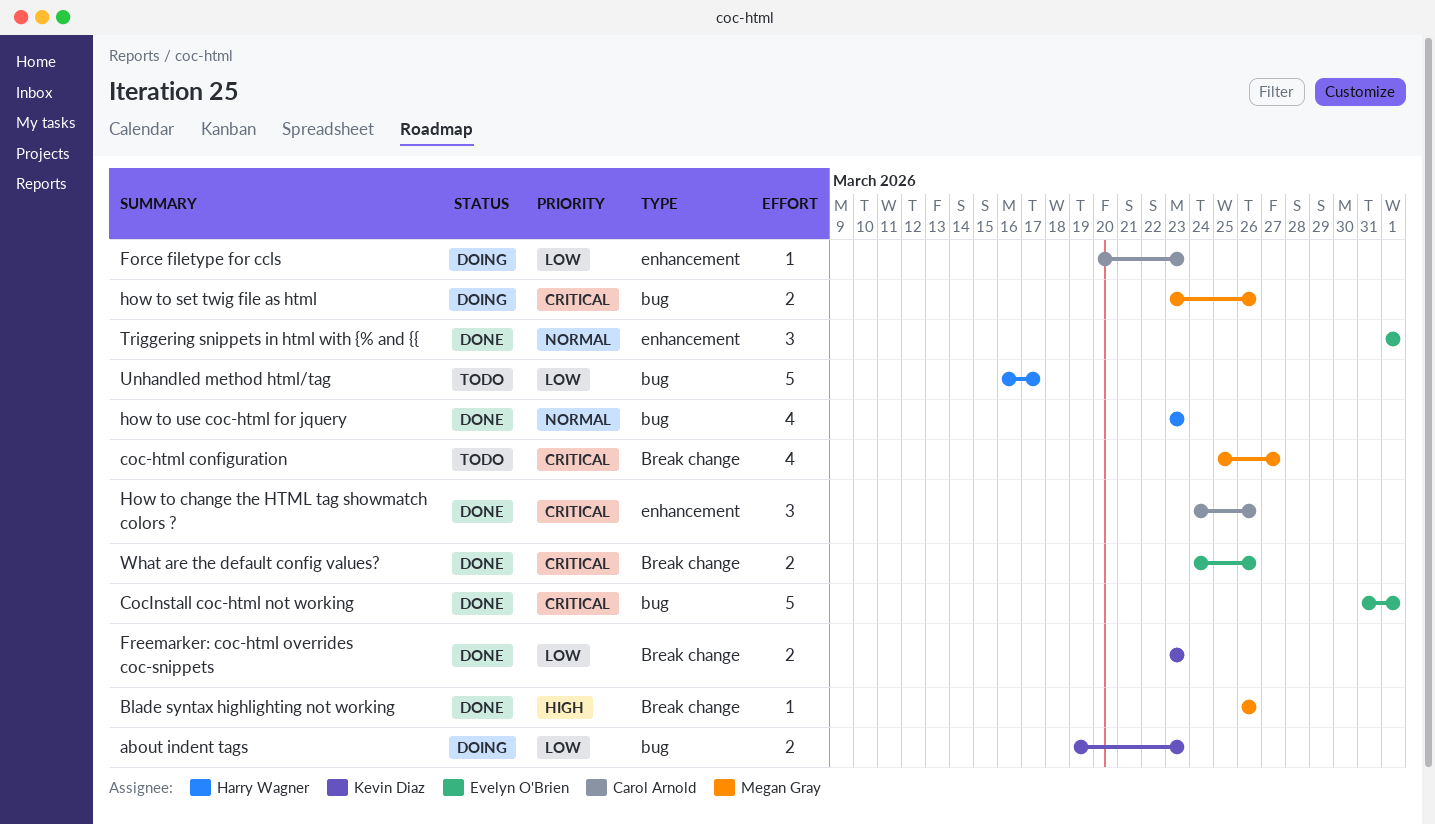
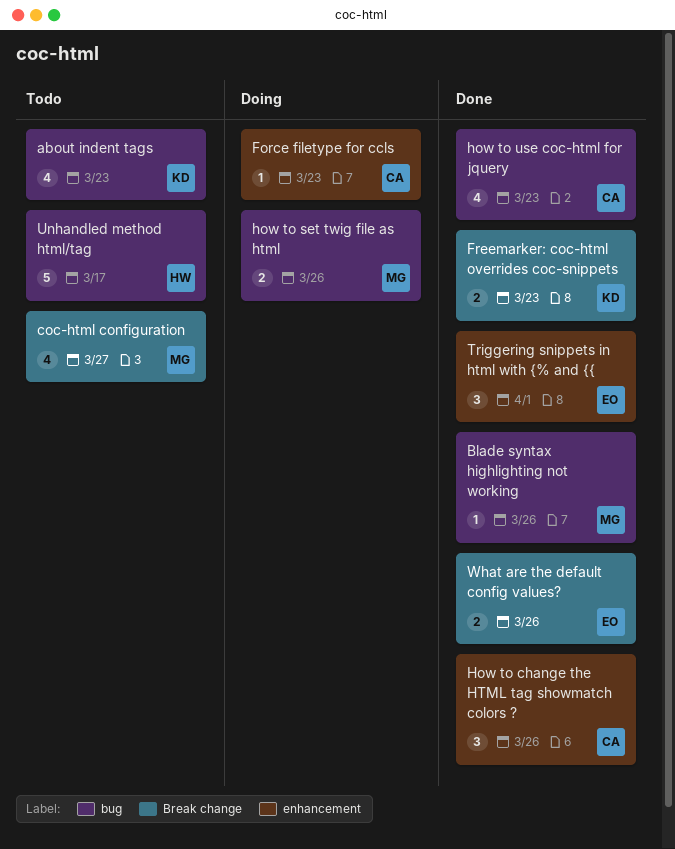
about indent tags, status: Doing -> Todo
about indent tags, estimate: 2 -> 4
Blade syntax highlighting not working, label: Break change -> bug
CocInstall coc-html not working: present -> none
how to use coc-html for jquery, owner: Harry Wagner -> Carol Arnold

